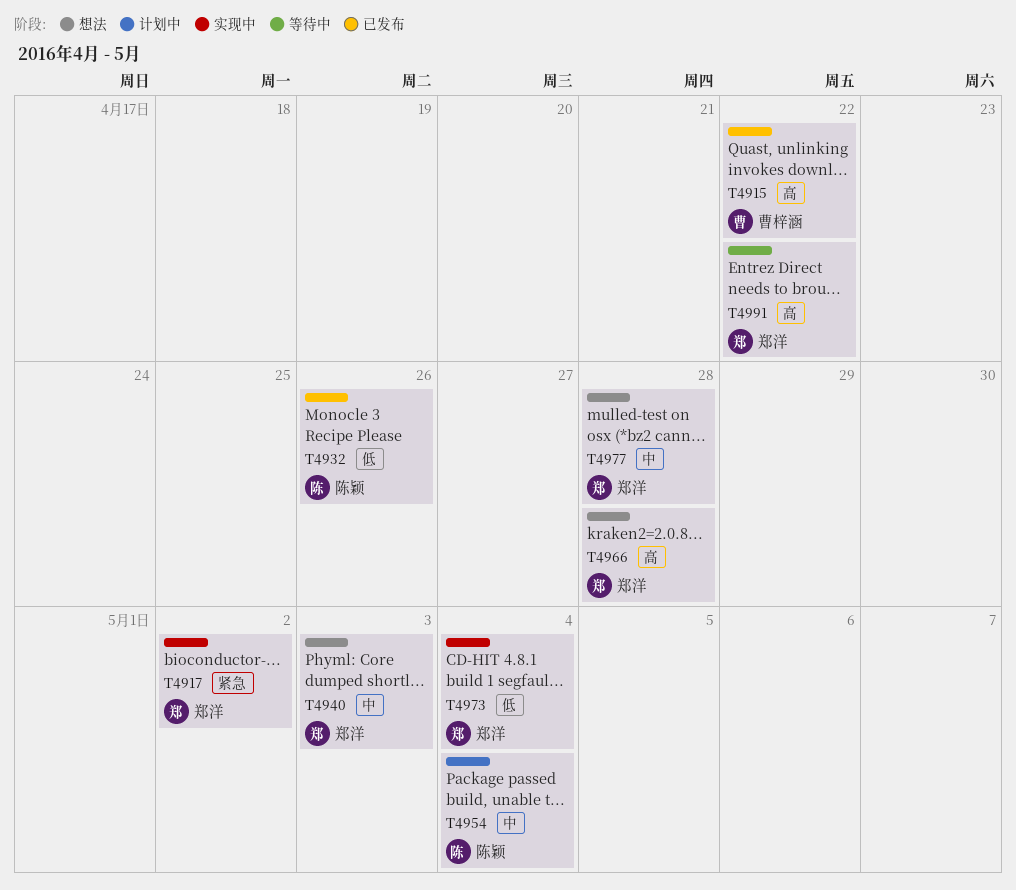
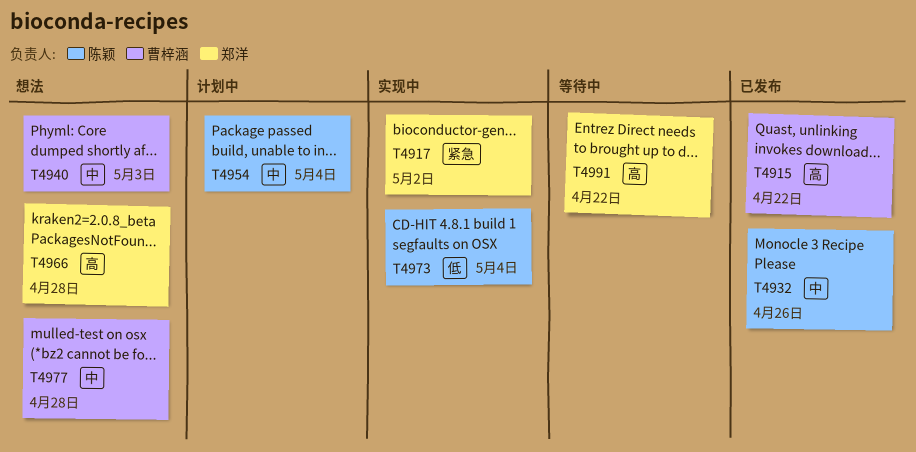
T4932, priority: 低 -> 中
T4940, owner: 郑洋 -> 曹梓涵
T4973, owner: 郑洋 -> 陈颖
T4977, owner: 郑洋 -> 曹梓涵

